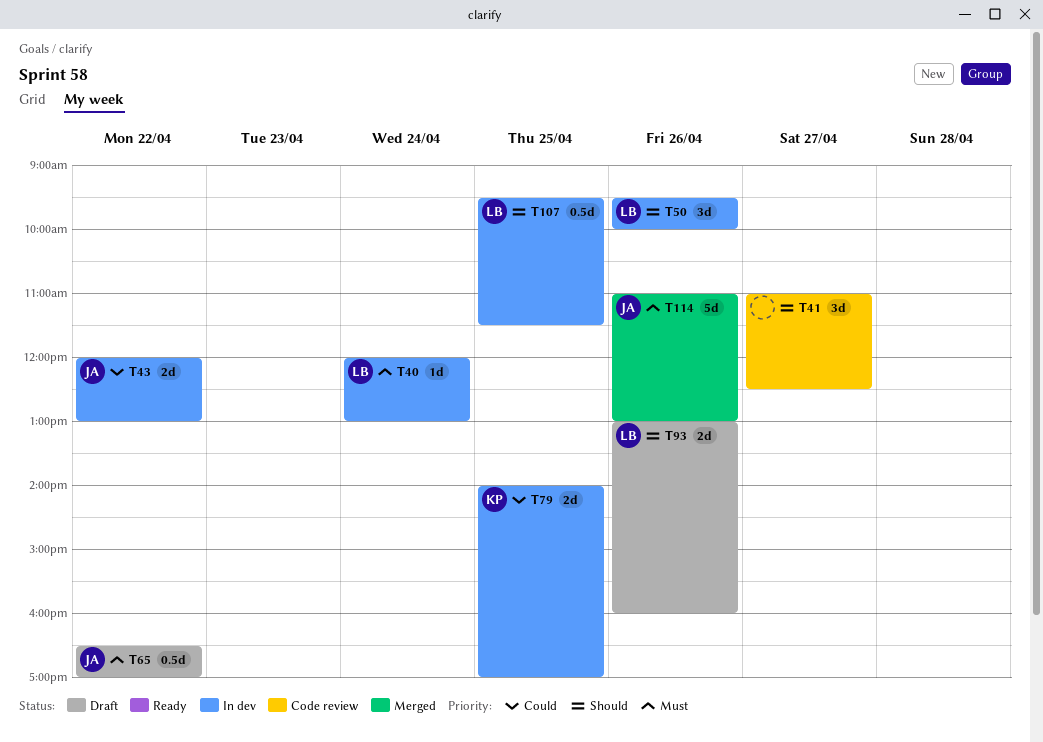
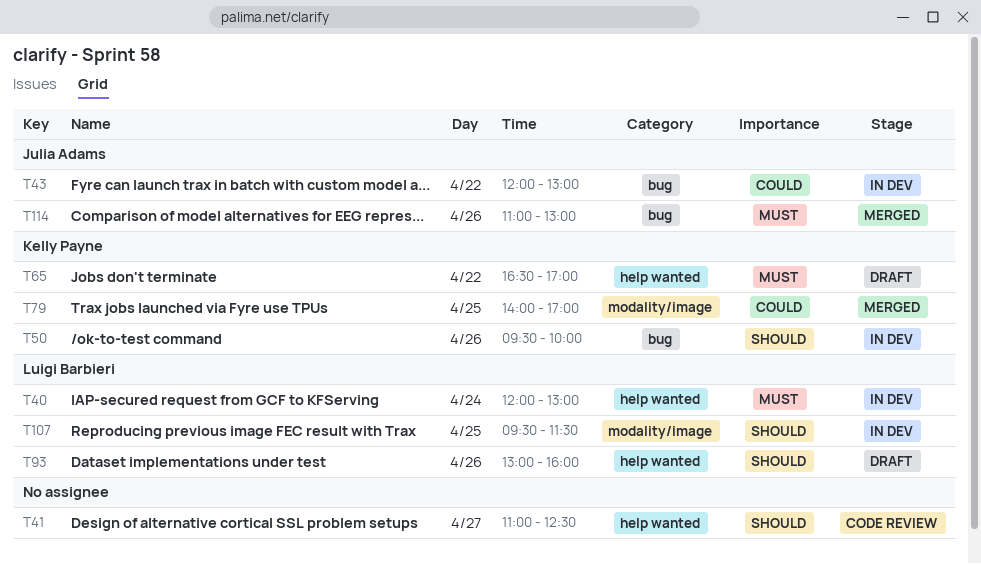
T50, owner: Luigi Barbieri -> Kelly Payne
T65, owner: Julia Adams -> Kelly Payne
T79, status: In dev -> Merged

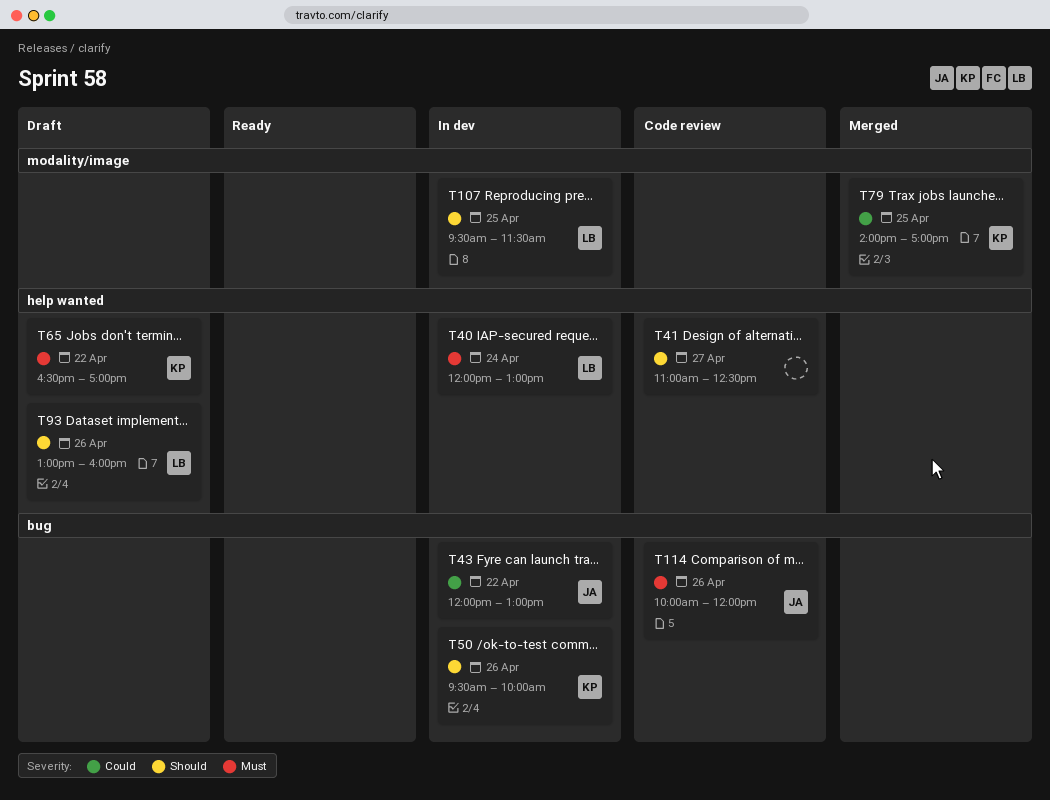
T114, status: Merged -> Code review
T114, begins: 11:00 -> 10:00
T114, ends: 13:00 -> 12:00

